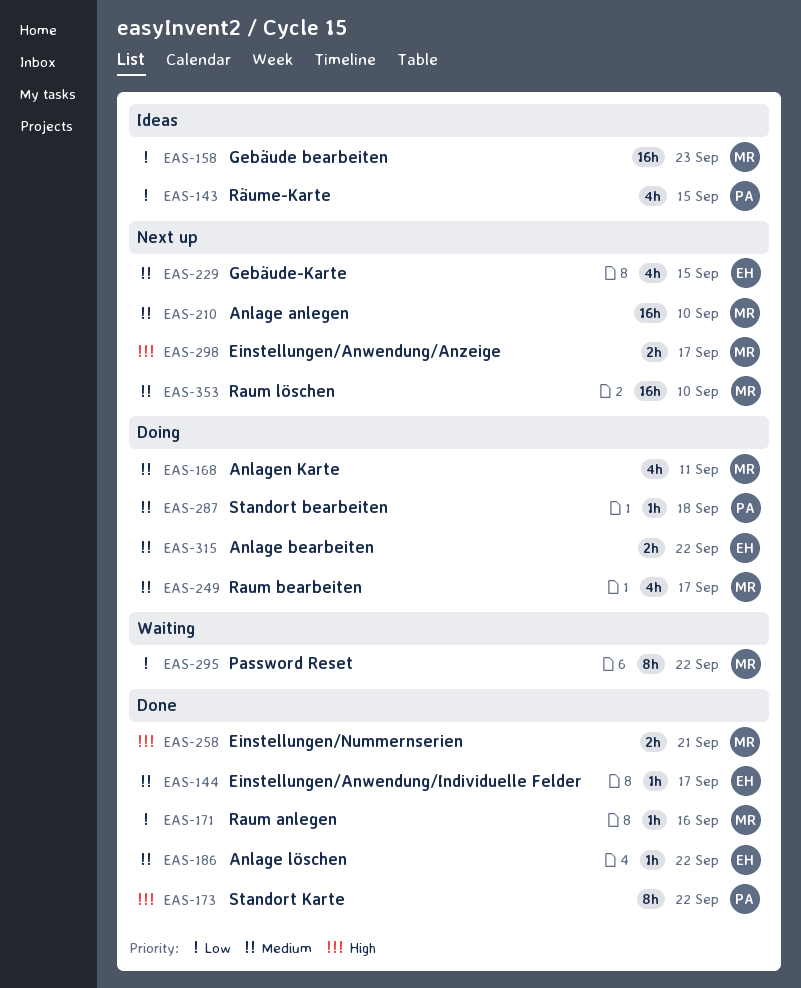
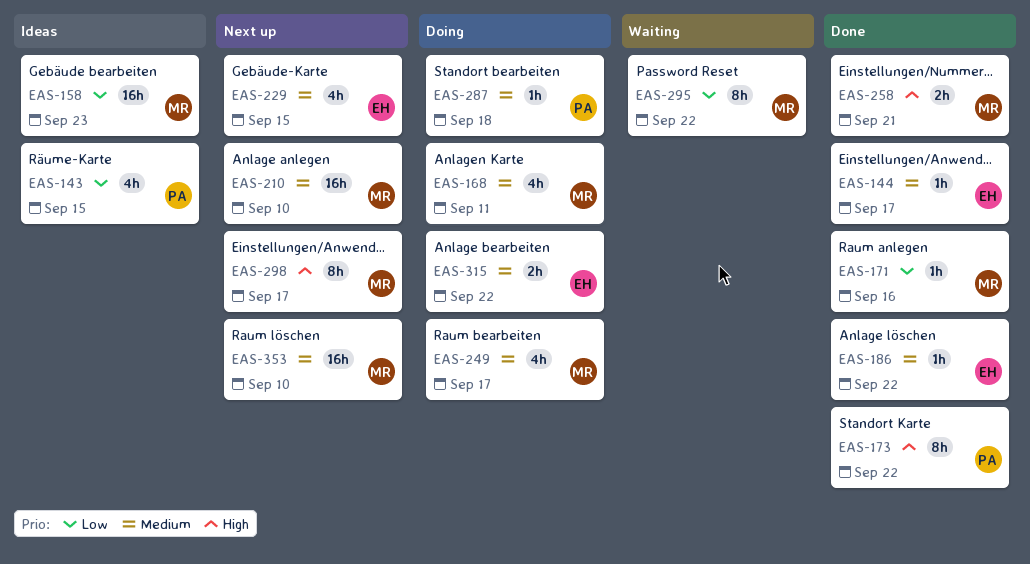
EAS-298, estimate: 2h -> 8h

